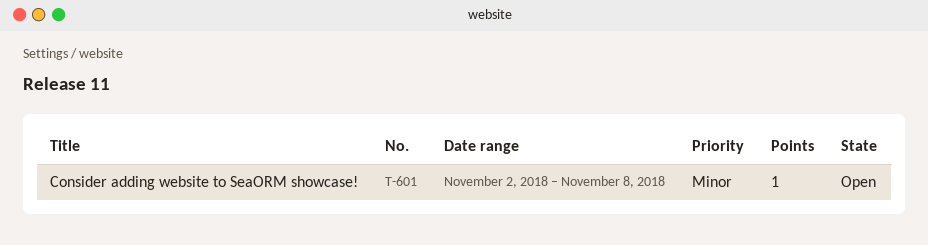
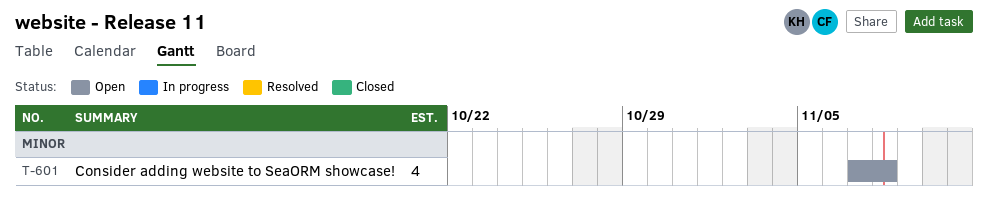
T-601, estimate: 1 -> 4
T-601, start: Nov 2 -> Nov 7

